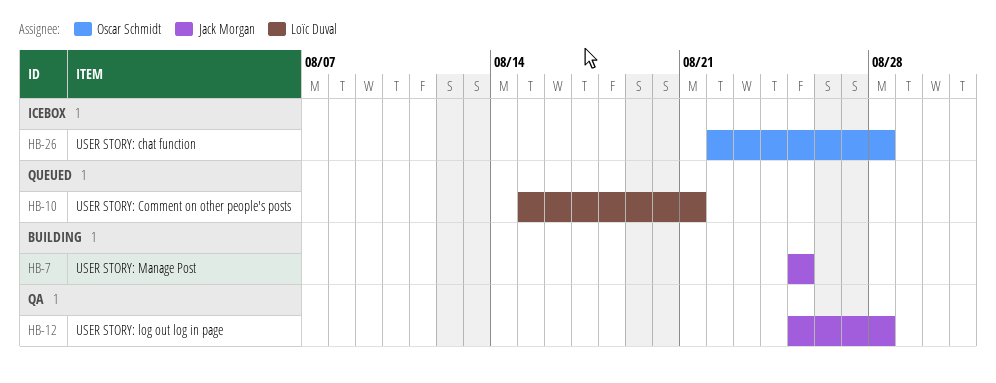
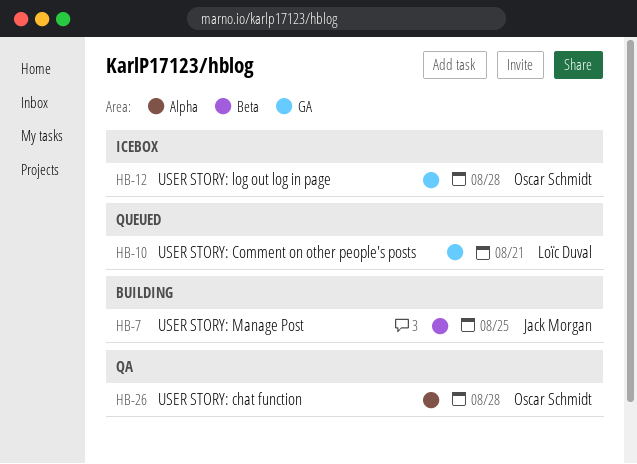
HB-12, status: QA -> Icebox
HB-12, owner: Jack Morgan -> Oscar Schmidt
HB-26, status: Icebox -> QA

